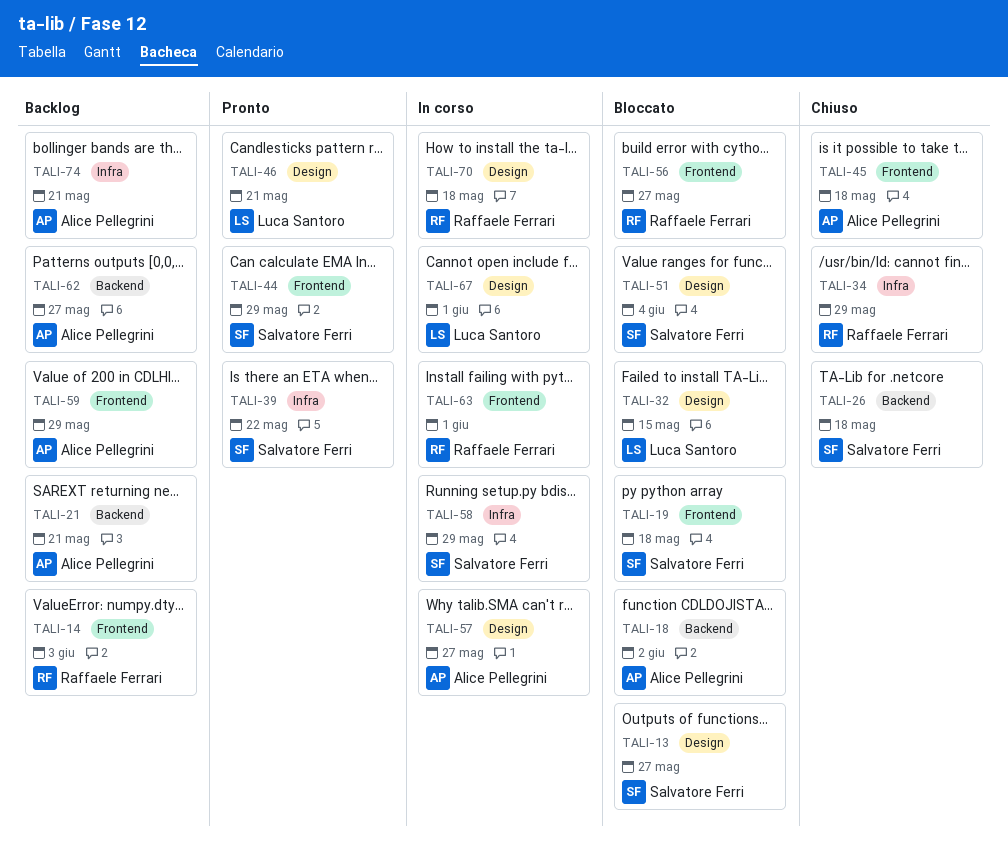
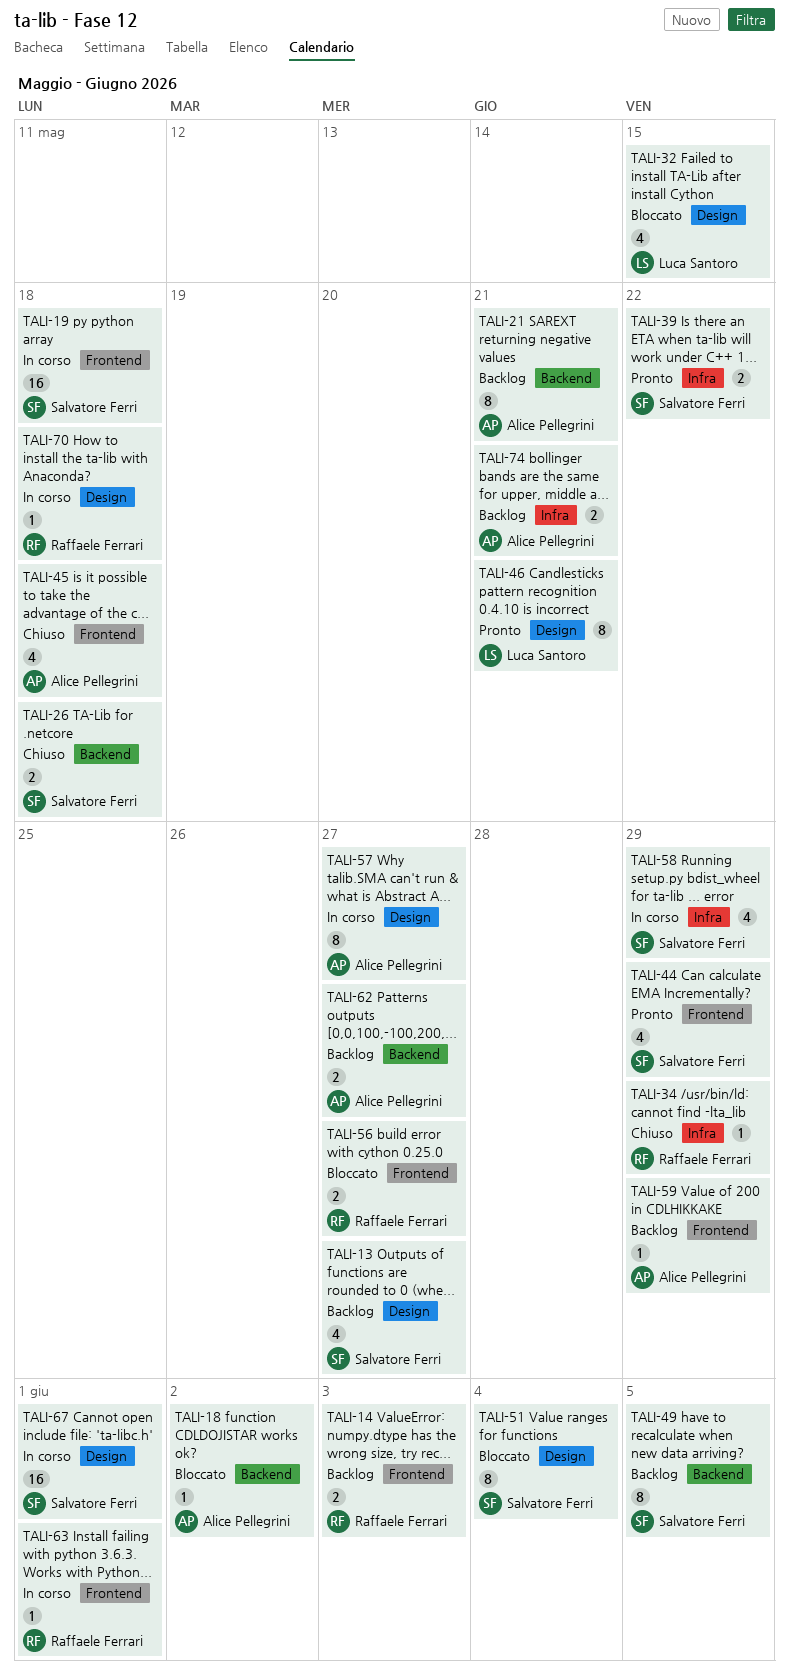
TALI-13, status: Bloccato -> Backlog
TALI-19, status: Bloccato -> In corso
TALI-49: none -> present
TALI-67, owner: Luca Santoro -> Salvatore Ferri

